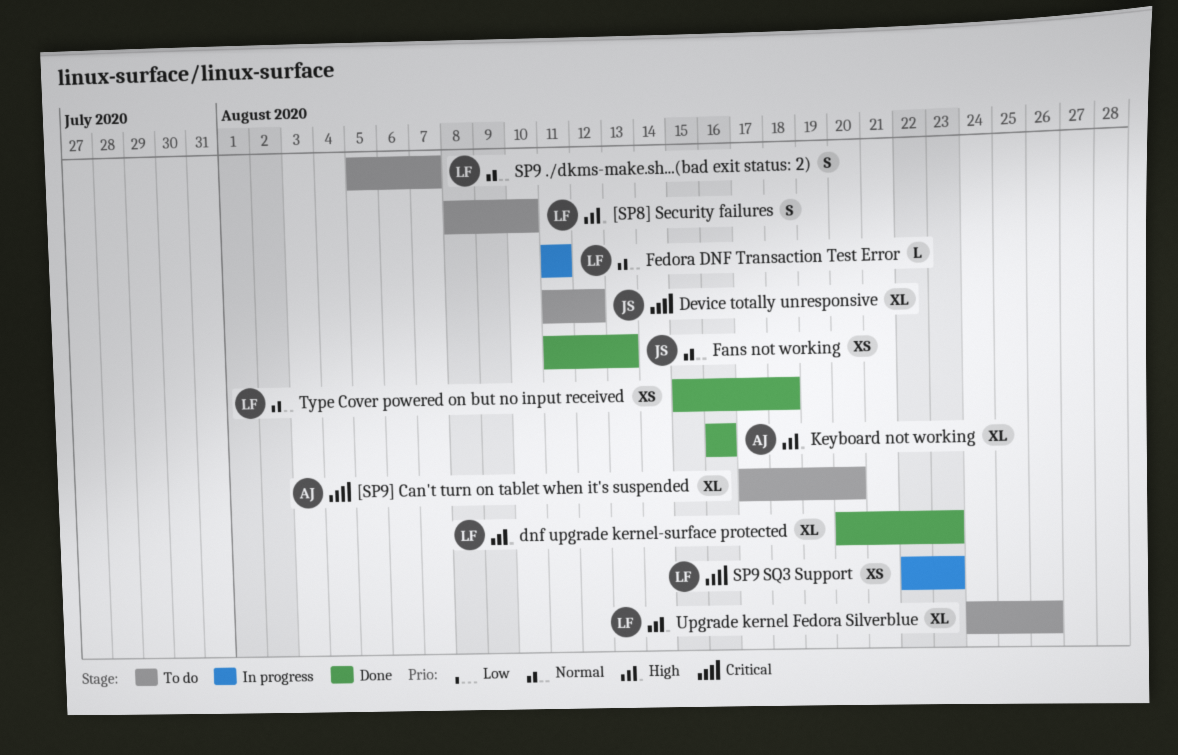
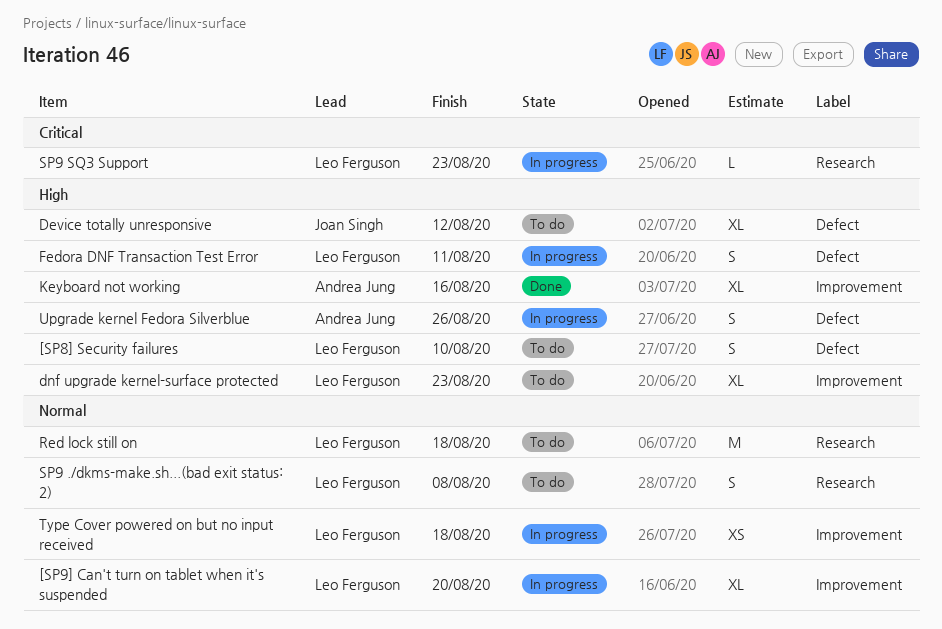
[SP9] Can't turn on tablet when it's suspended, status: To do -> In progress
[SP9] Can't turn on tablet when it's suspended, owner: Andrea Jung -> Leo Ferguson
[SP9] Can't turn on tablet when it's suspended, priority: Critical -> Normal
Device totally unresponsive, priority: Critical -> High
dnf upgrade kernel-surface protected, status: Done -> To do
Fans not working: present -> none
Fedora DNF Transaction Test Error, priority: Normal -> High
Fedora DNF Transaction Test Error, estimate: L -> S
Red lock still on: none -> present
SP9 ./dkms-make.sh...(bad exit status: 2), due: Aug 7 -> Aug 8
SP9 SQ3 Support, estimate: XS -> L
Type Cover powered on but no input received, status: Done -> In progress
Upgrade kernel Fedora Silverblue, status: To do -> In progress
Upgrade kernel Fedora Silverblue, owner: Leo Ferguson -> Andrea Jung
Upgrade kernel Fedora Silverblue, estimate: XL -> S

